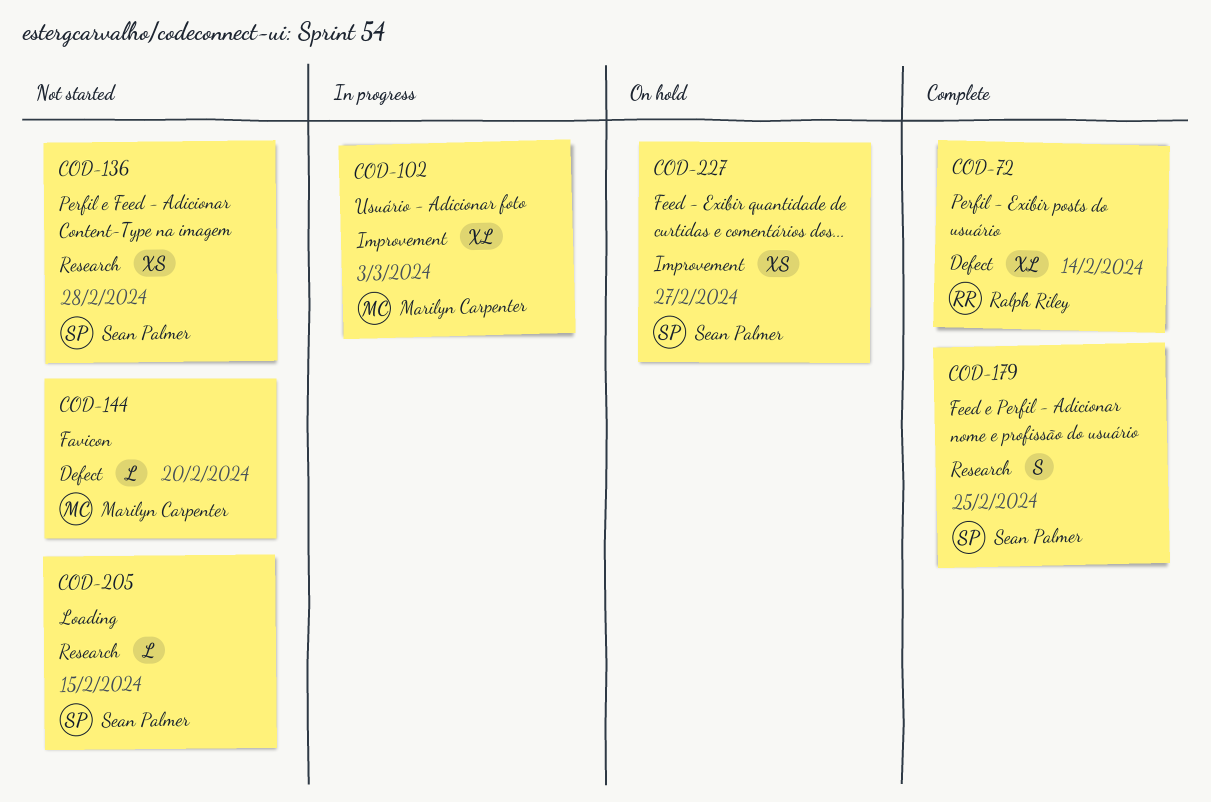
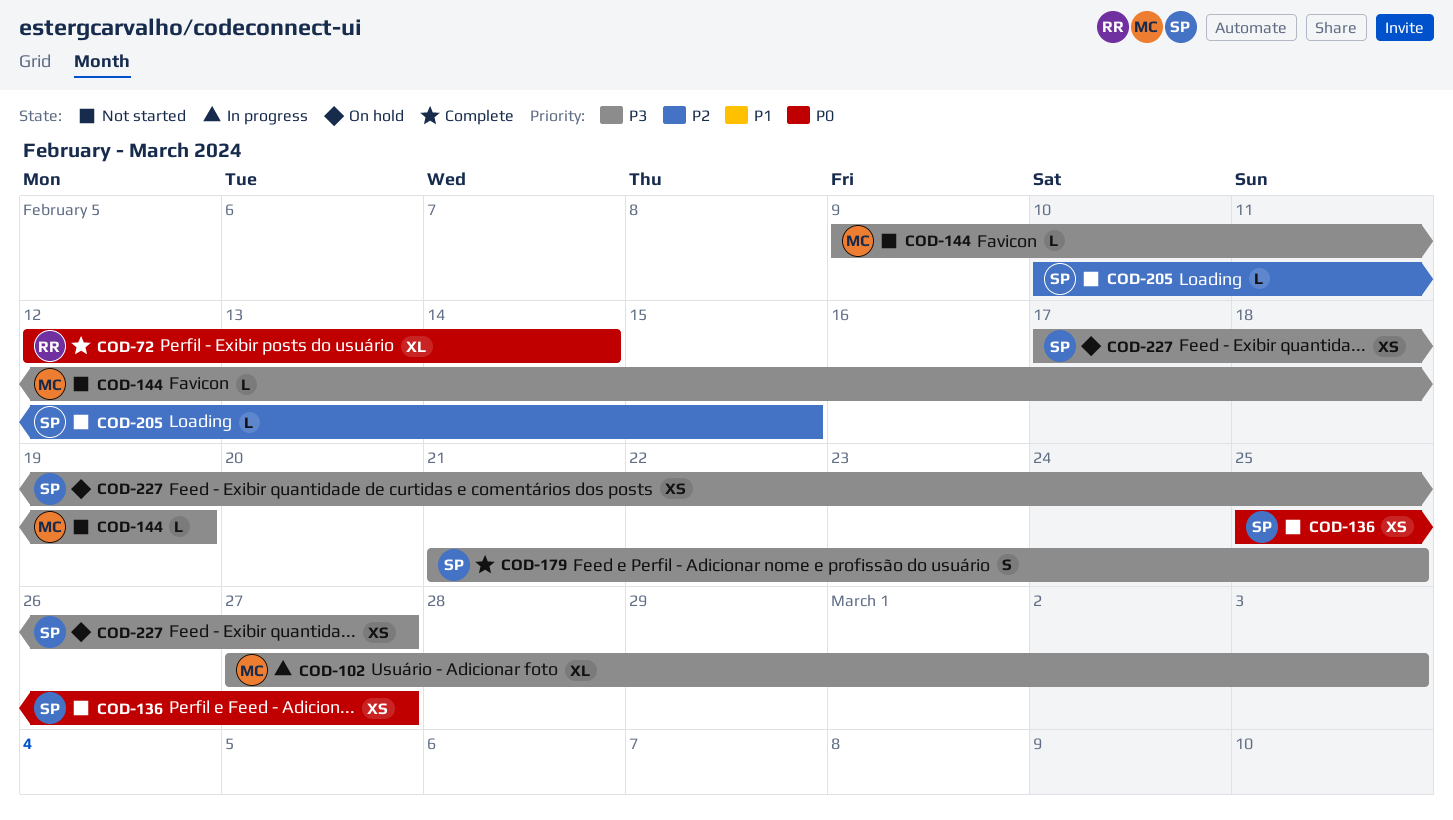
COD-136, due: Feb 28 -> Feb 27
COD-144, due: Feb 20 -> Feb 19

